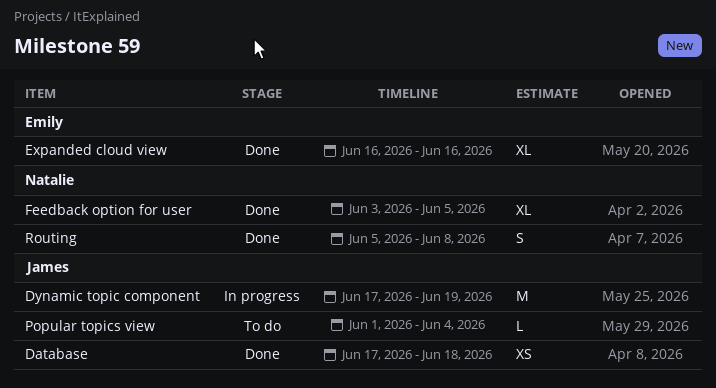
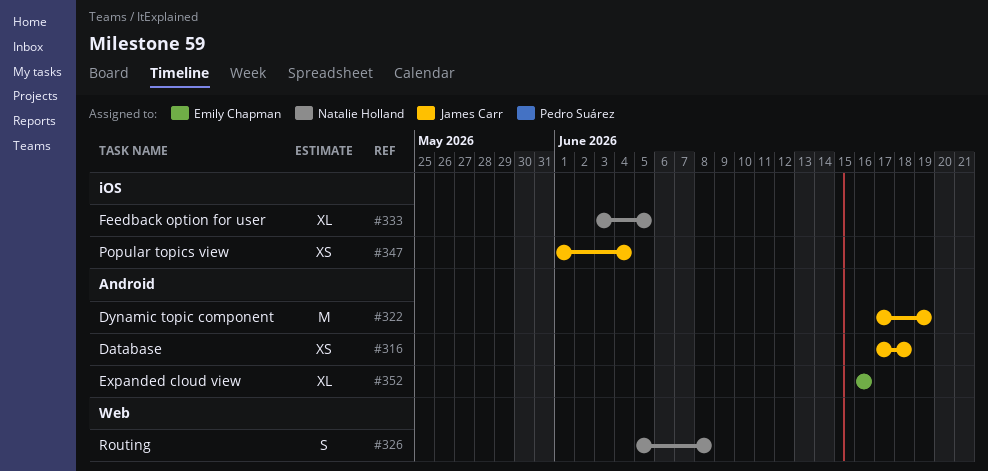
Popular topics view, estimate: L -> XS

